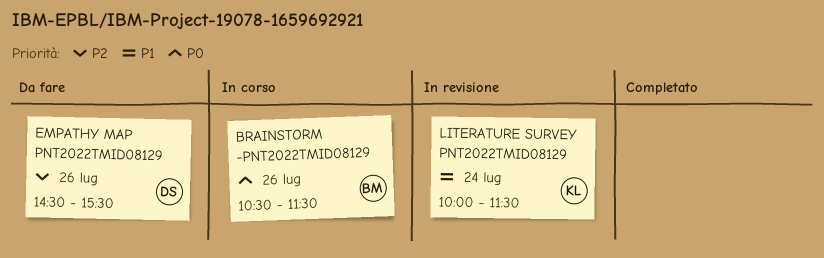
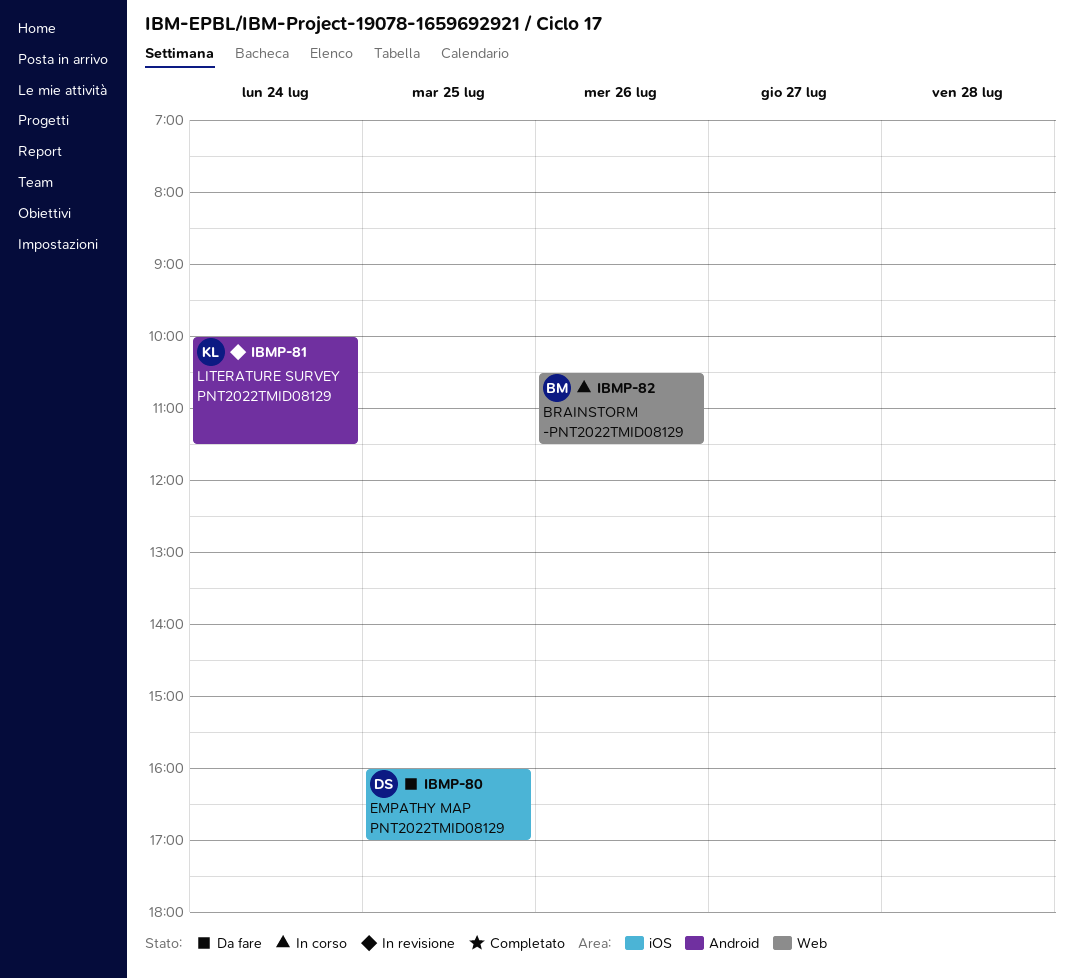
EMPATHY MAP PNT2022TMID08129, day: Jul 26 -> Jul 25
EMPATHY MAP PNT2022TMID08129, begins: 14:30 -> 16:00
EMPATHY MAP PNT2022TMID08129, ends: 15:30 -> 17:00

